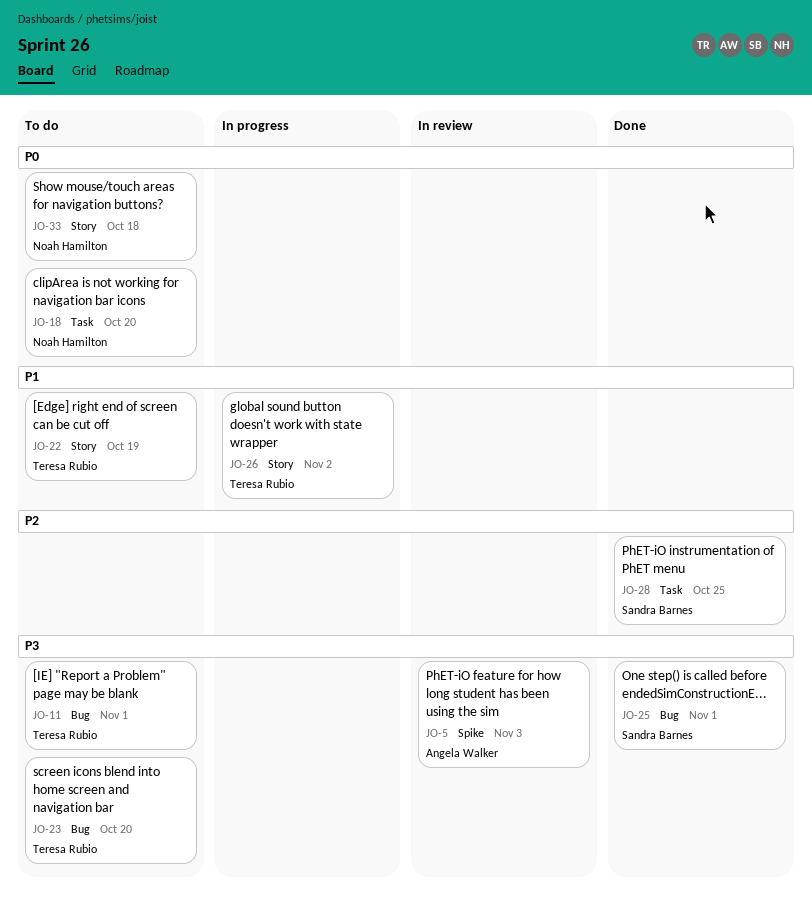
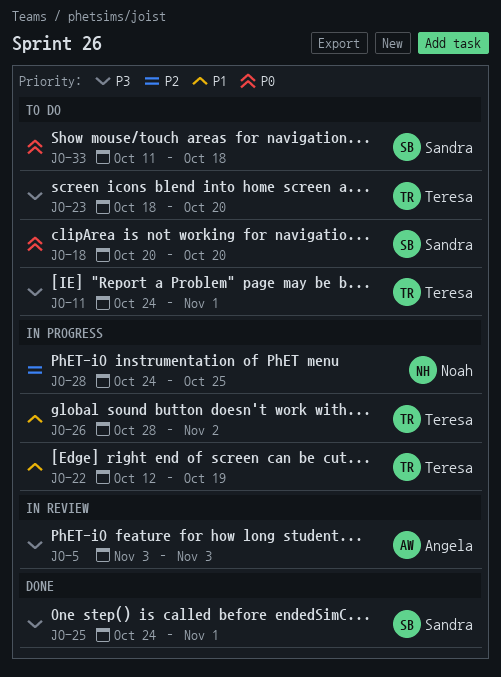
JO-18, owner: Noah Hamilton -> Sandra Barnes
JO-22, status: To do -> In progress
JO-28, status: Done -> In progress
JO-28, owner: Sandra Barnes -> Noah Hamilton
JO-33, owner: Noah Hamilton -> Sandra Barnes

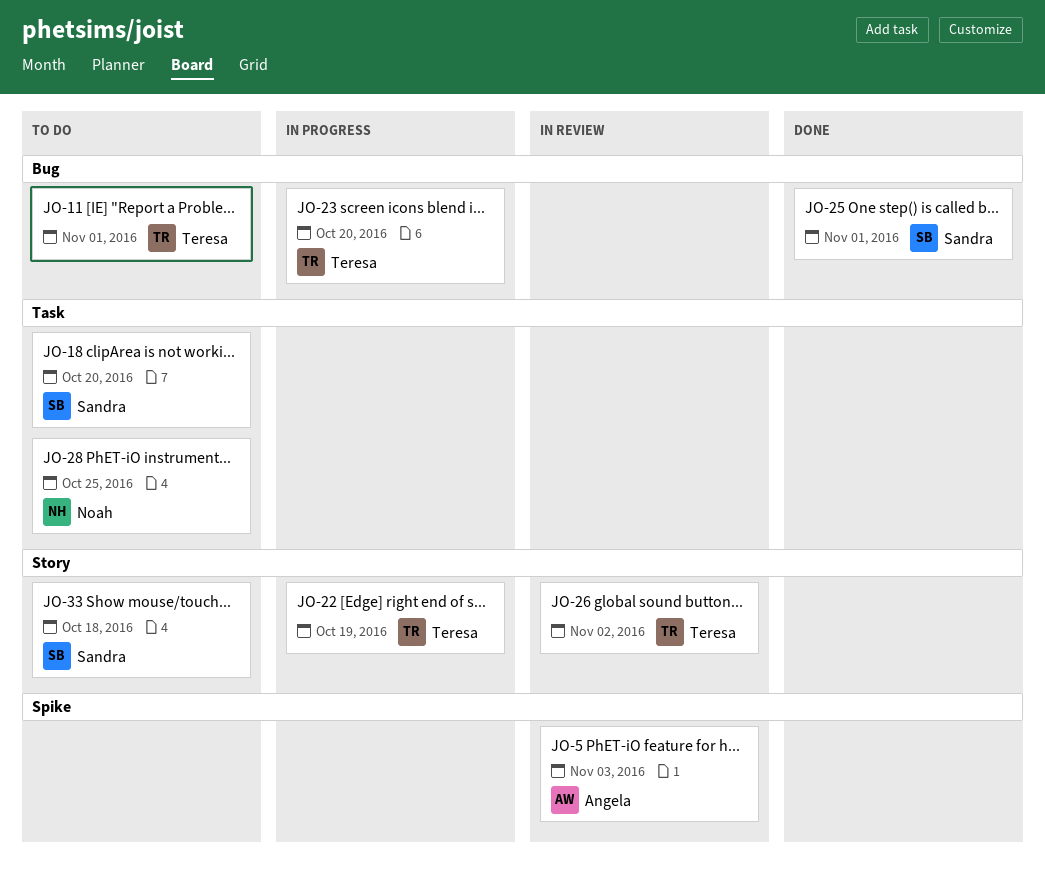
JO-23, status: To do -> In progress
JO-26, status: In progress -> In review
JO-28, status: In progress -> To do

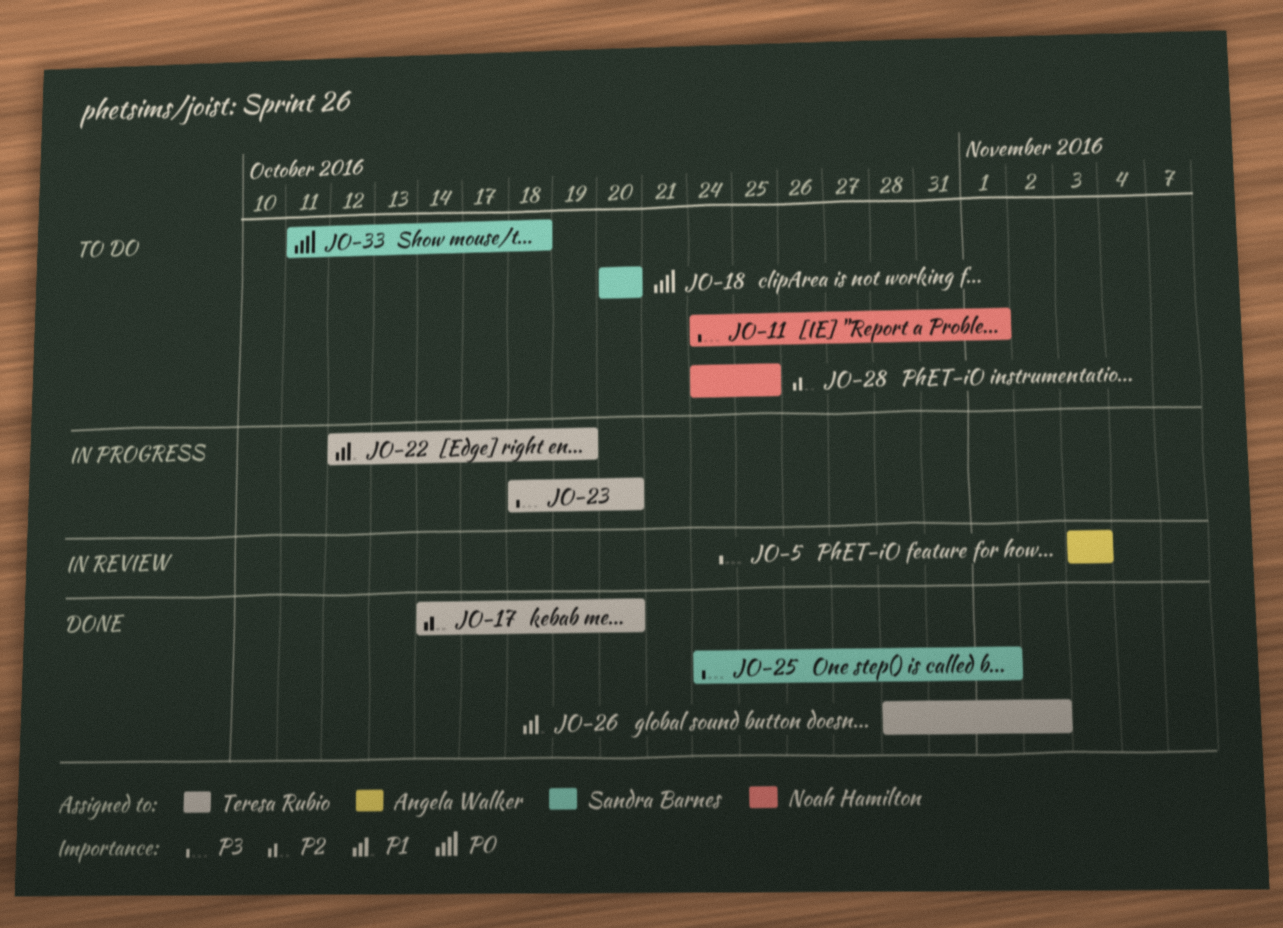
JO-11, owner: Teresa Rubio -> Noah Hamilton
JO-17: none -> present
JO-26, status: In review -> Done

